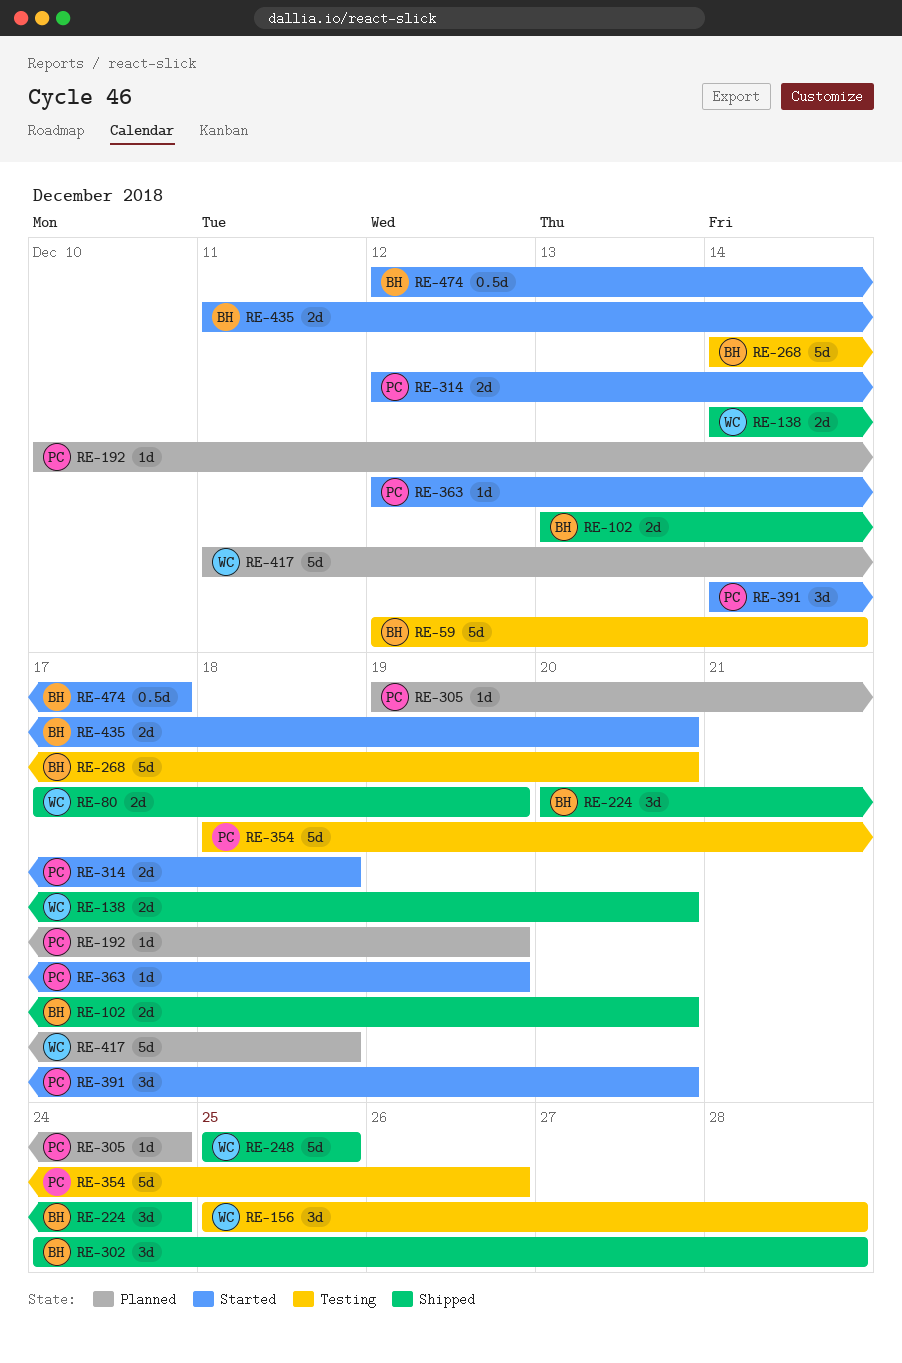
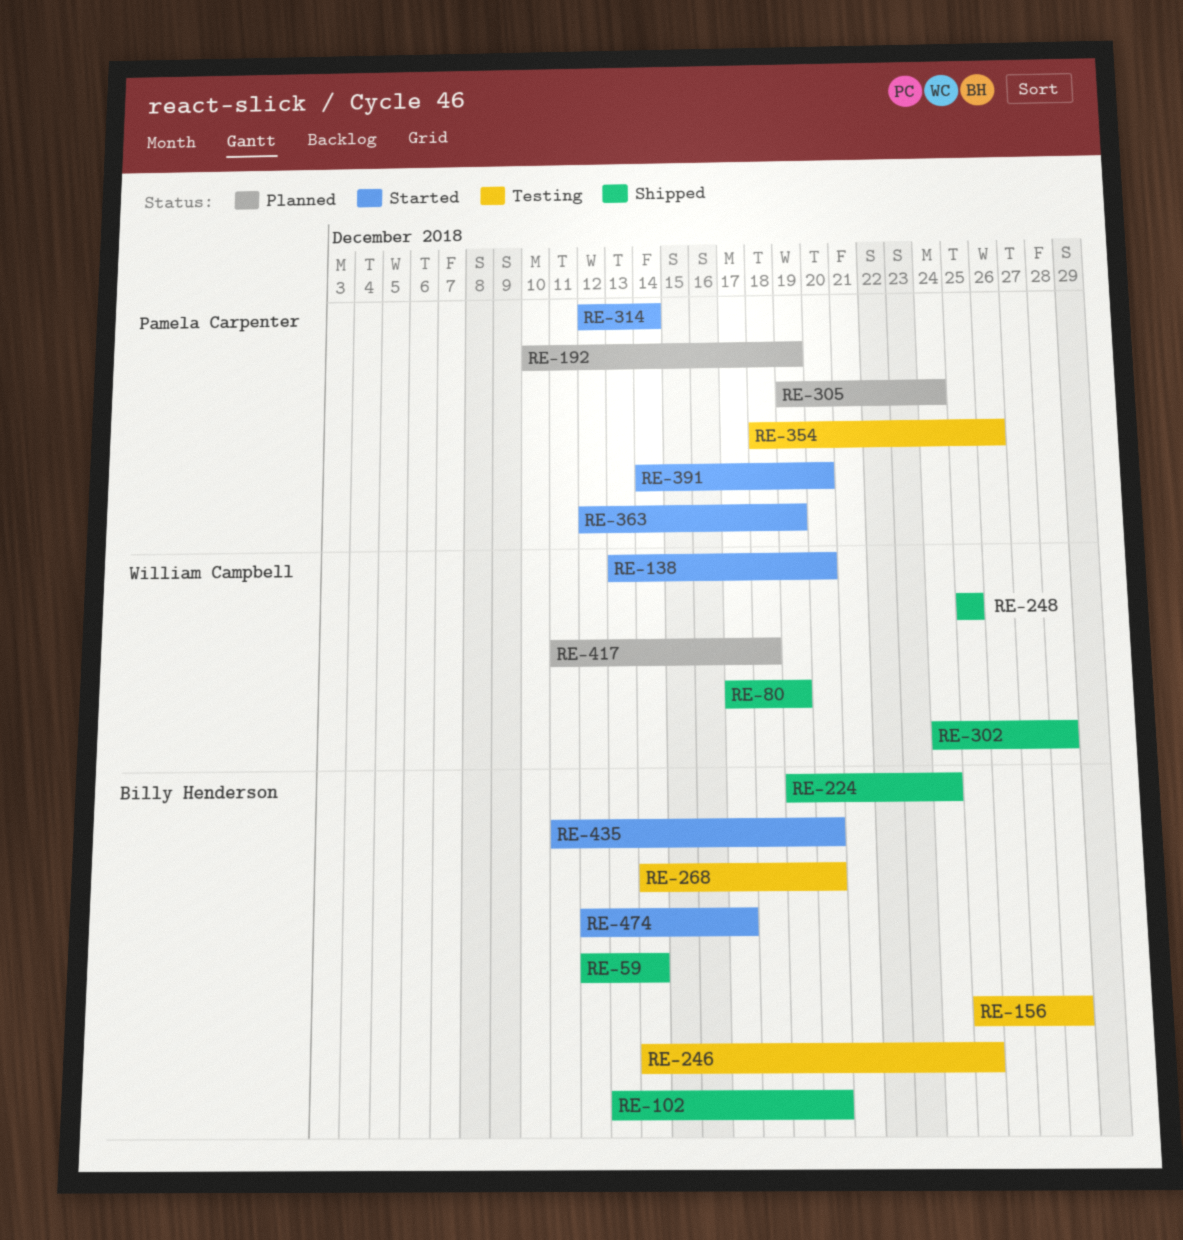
RE-59, status: Testing -> Shipped
RE-138, status: Shipped -> Started
RE-138, start: Dec 14 -> Dec 13
RE-156, owner: William Campbell -> Billy Henderson
RE-224, start: Dec 20 -> Dec 19
RE-246: none -> present
RE-302, owner: Billy Henderson -> William Campbell
RE-314, due: Dec 18 -> Dec 14

